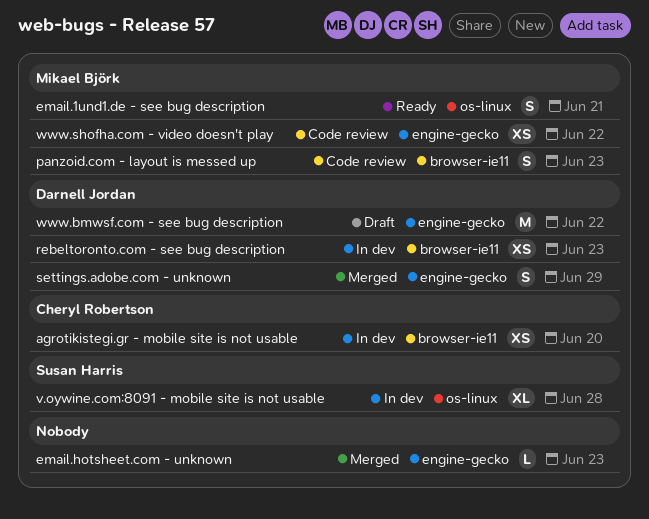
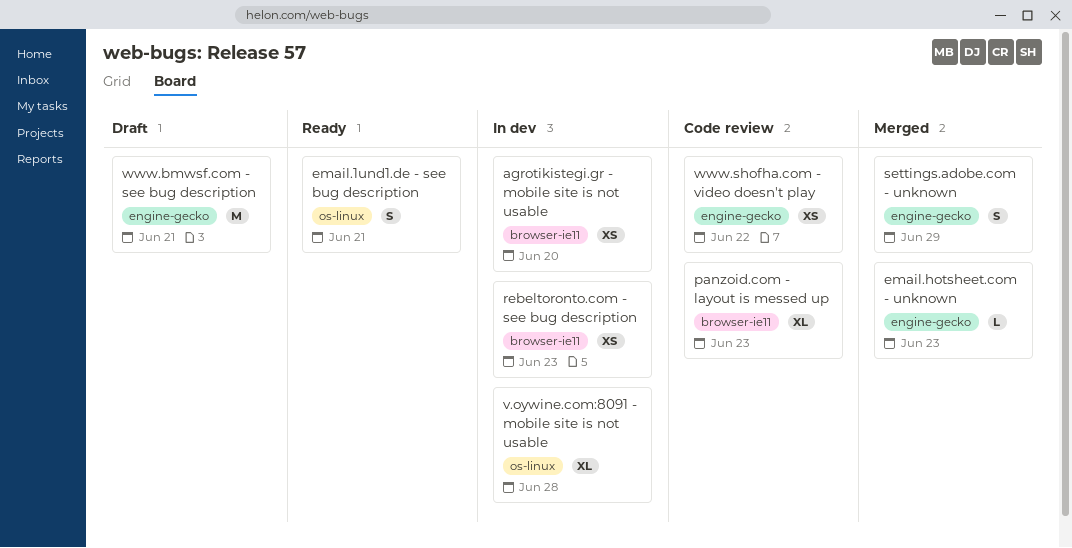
panzoid.com - layout is messed up, estimate: S -> XL
www.bmwsf.com - see bug description, due: Jun 22 -> Jun 21

